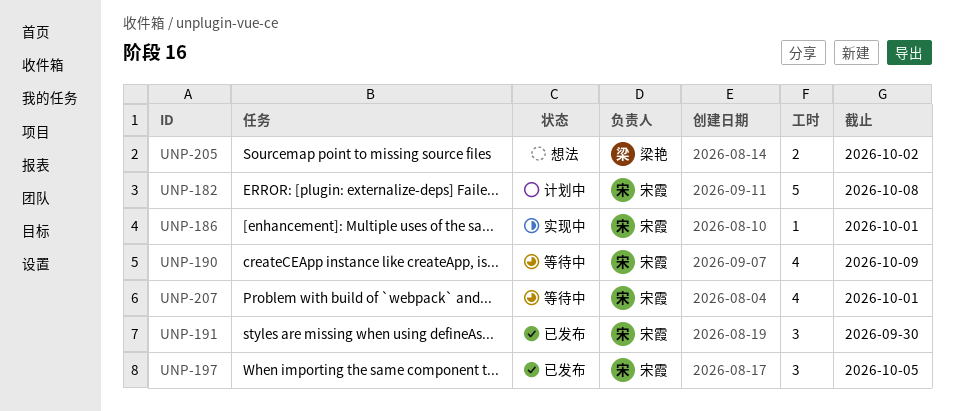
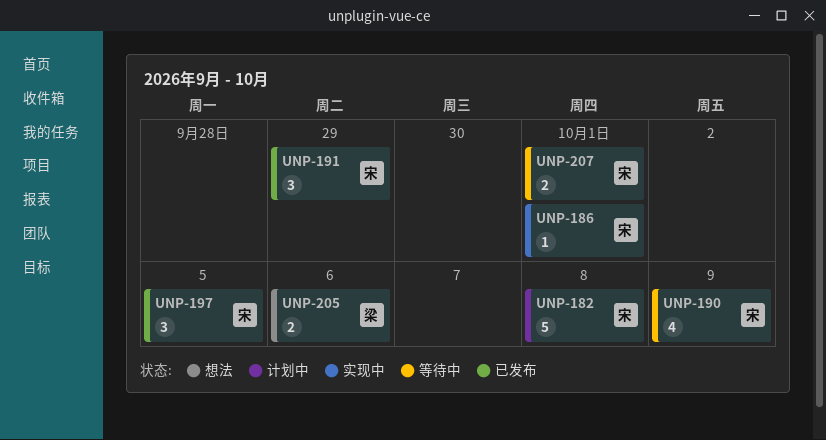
UNP-191, due: Sep 30 -> Sep 29
UNP-205, due: Oct 2 -> Oct 6
UNP-207, estimate: 4 -> 2

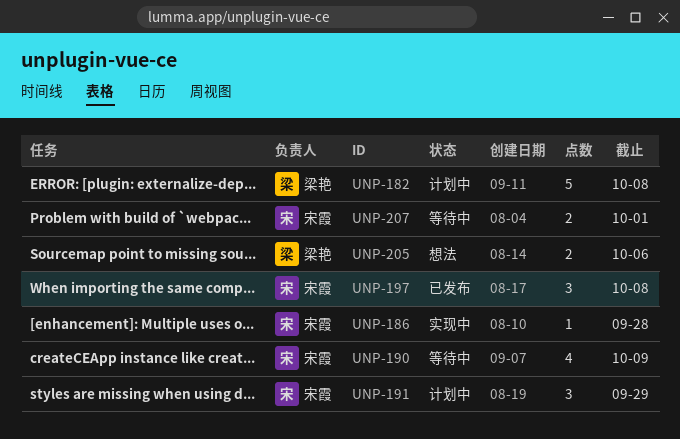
UNP-182, owner: 宋霞 -> 梁艳
UNP-186, due: Oct 1 -> Sep 28
UNP-191, status: 已发布 -> 计划中
UNP-197, due: Oct 5 -> Oct 8

